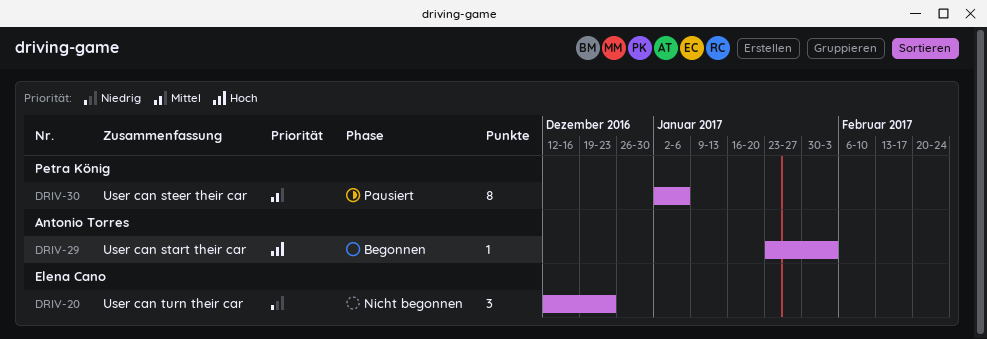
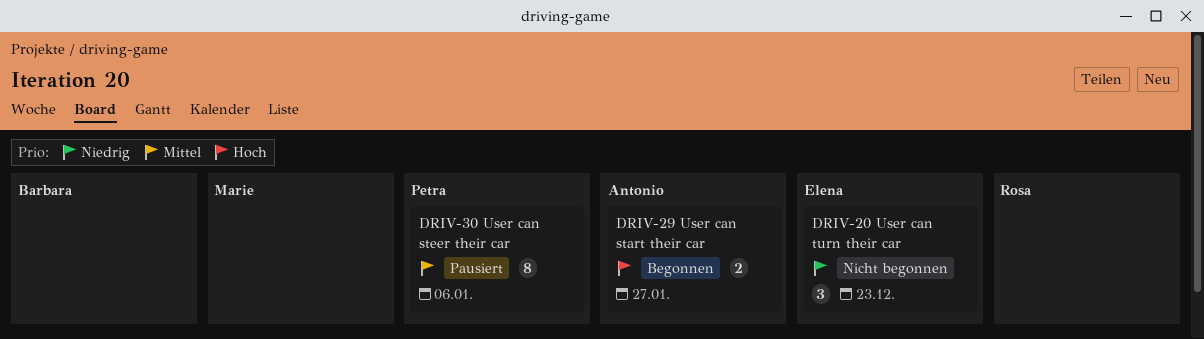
DRIV-29, estimate: 1 -> 2
DRIV-29, due: Feb 3 -> Jan 27

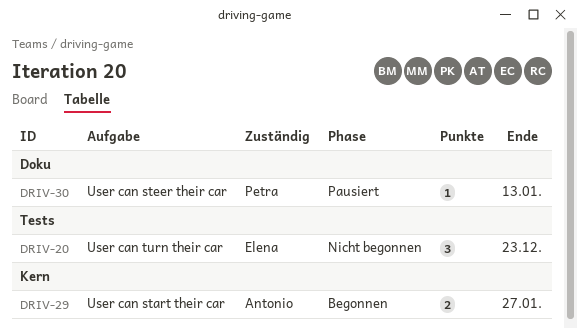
DRIV-30, estimate: 8 -> 1
DRIV-30, due: Jan 6 -> Jan 13

